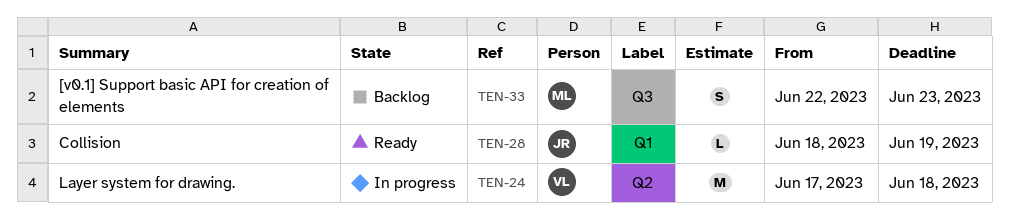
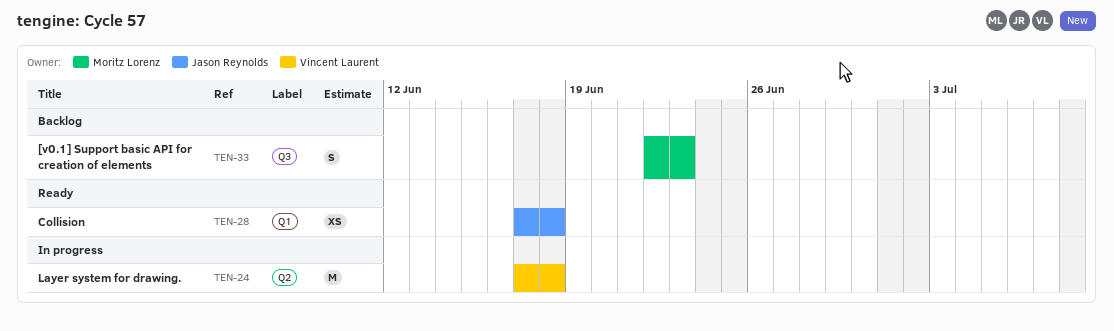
TEN-28, estimate: L -> XS
TEN-28, start: Jun 18 -> Jun 17
TEN-28, due: Jun 19 -> Jun 18

